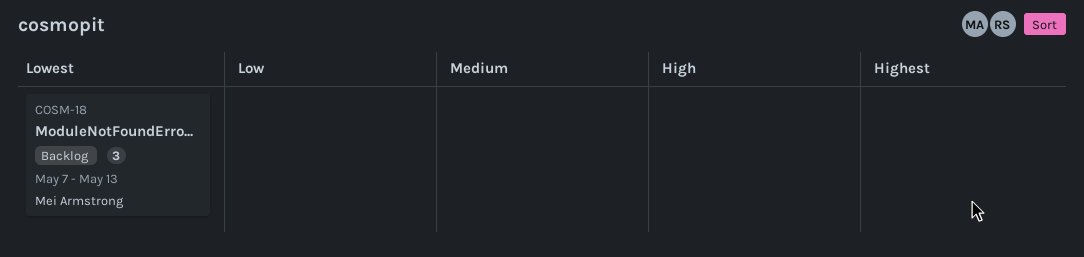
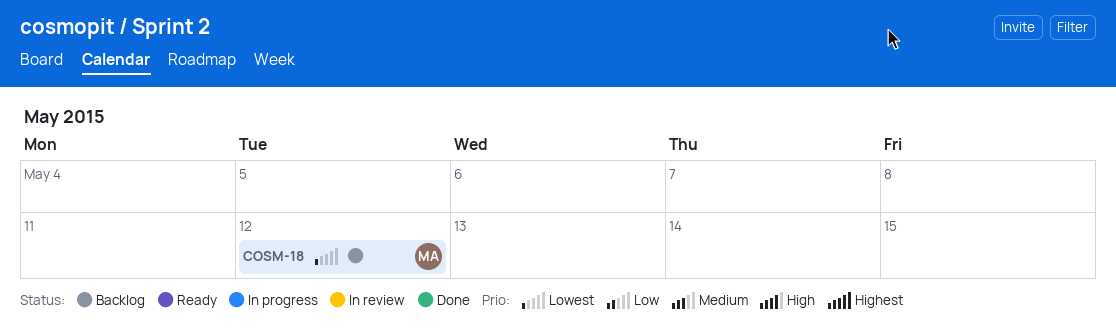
COSM-18, due: May 13 -> May 12

